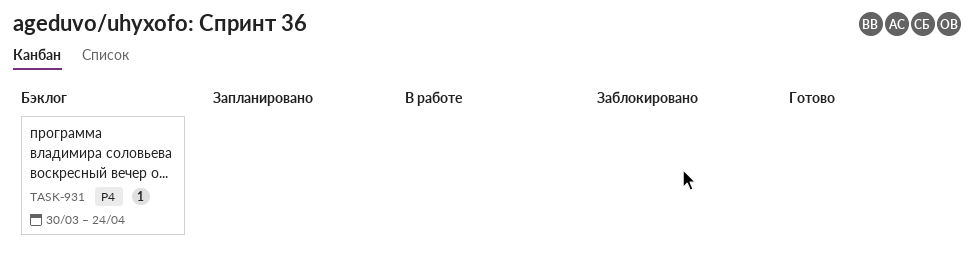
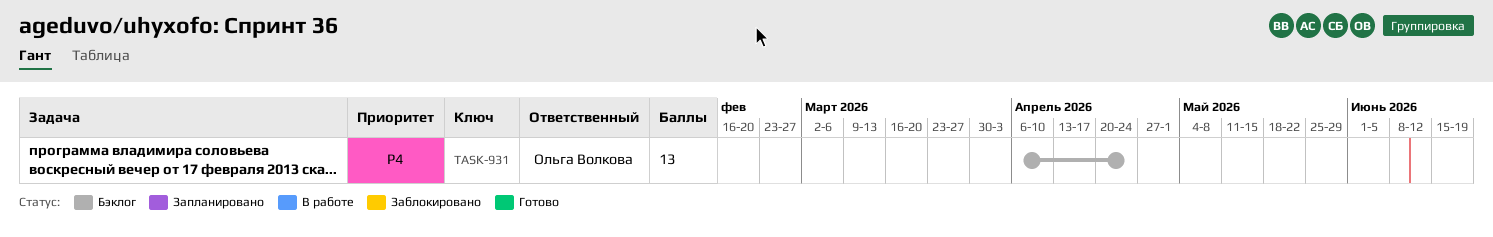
TASK-931, estimate: 1 -> 13
TASK-931, start: Mar 30 -> Apr 6

